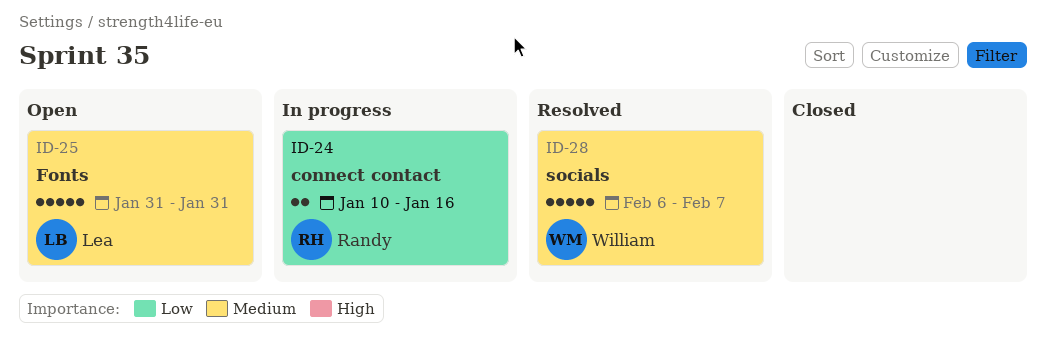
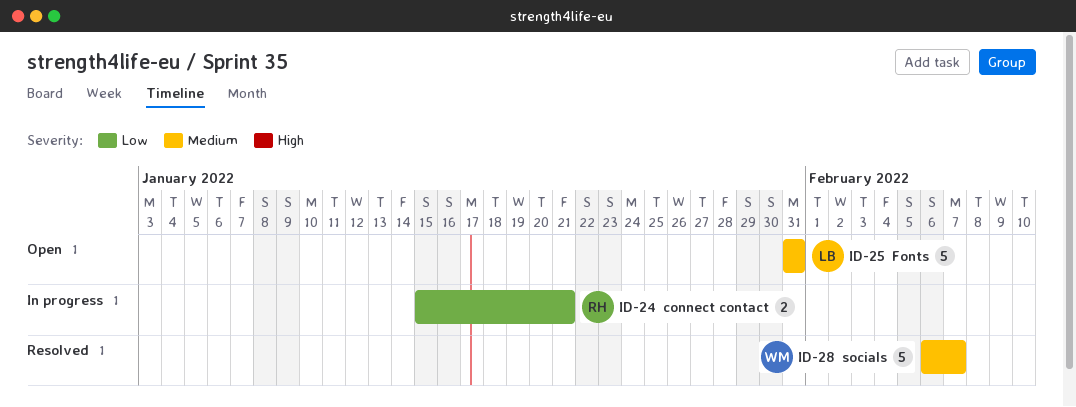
ID-24, start: Jan 10 -> Jan 15
ID-24, due: Jan 16 -> Jan 21

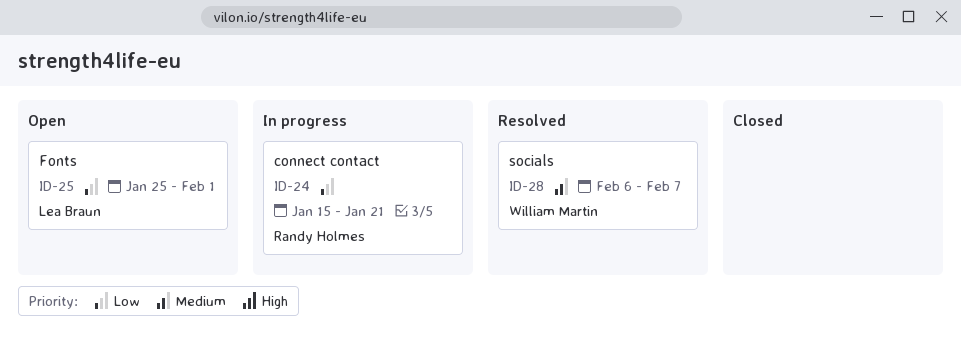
ID-25, priority: Medium -> Low
ID-25, start: Jan 31 -> Jan 25
ID-25, due: Jan 31 -> Feb 1

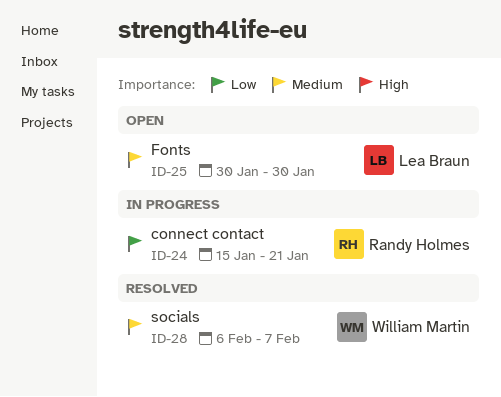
ID-25, priority: Low -> Medium
ID-25, start: Jan 25 -> Jan 30
ID-25, due: Feb 1 -> Jan 30

